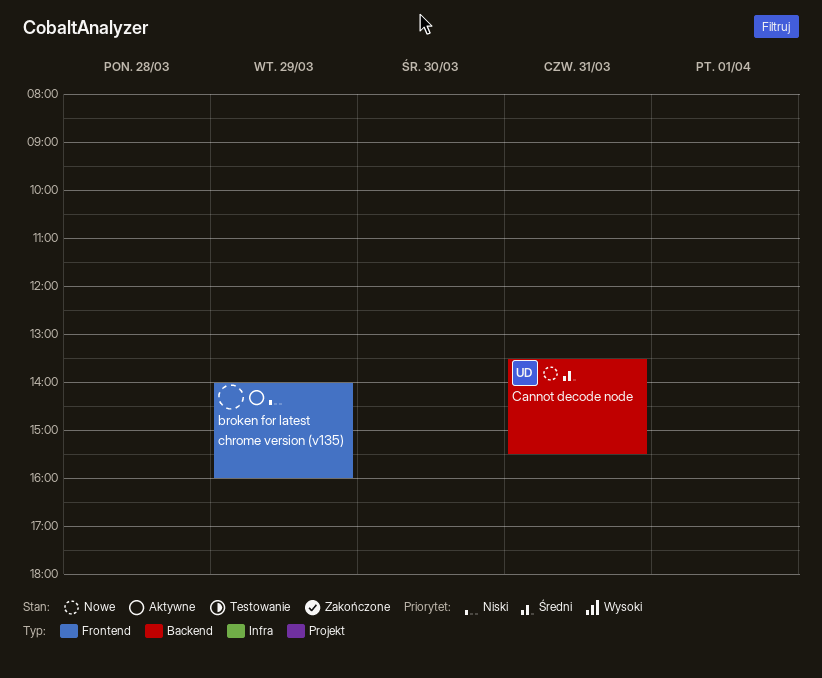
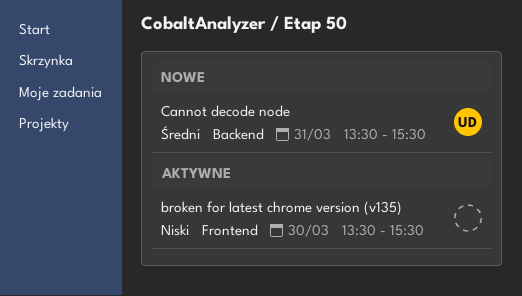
broken for latest chrome version (v135), day: Mar 29 -> Mar 30
broken for latest chrome version (v135), begins: 14:00 -> 13:30
broken for latest chrome version (v135), ends: 16:00 -> 15:30

